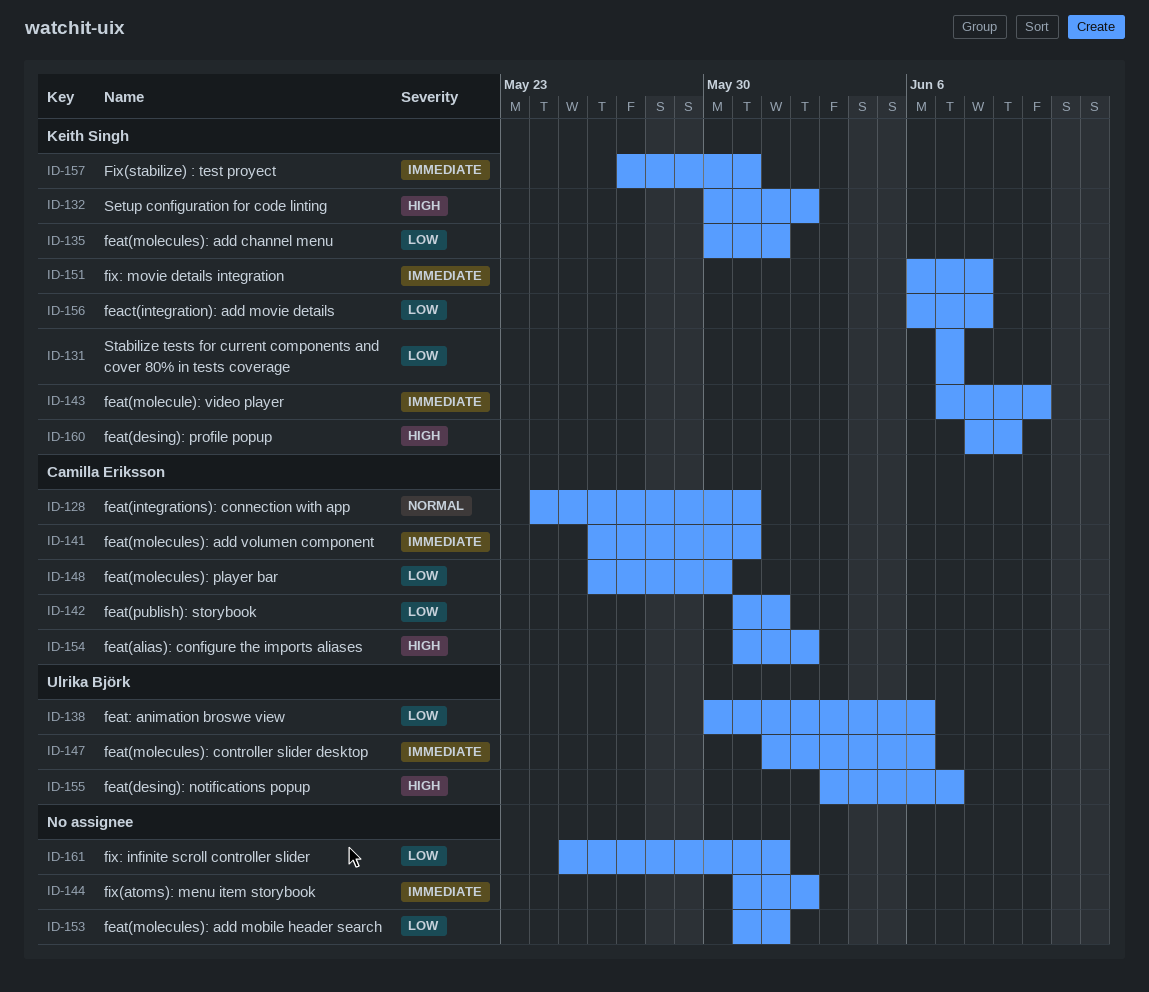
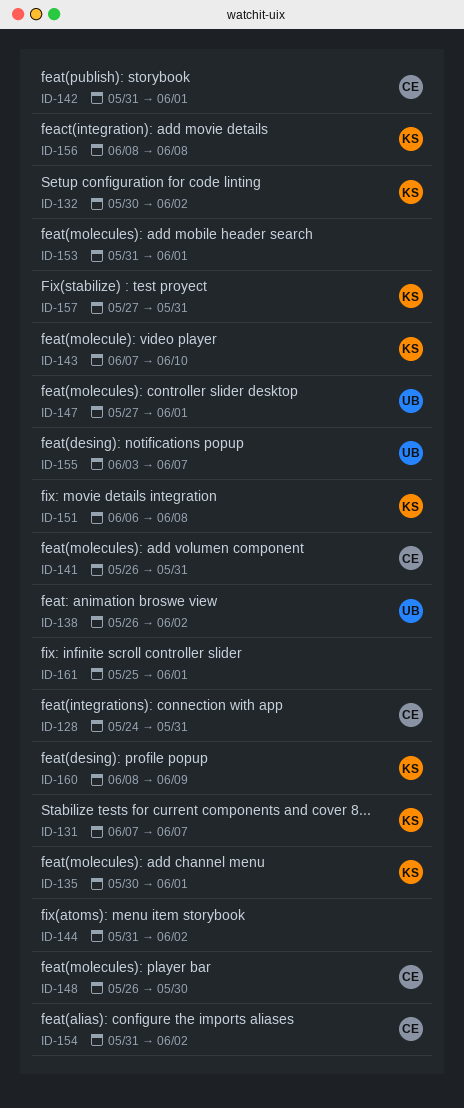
ID-138, start: May 30 -> May 26
ID-138, due: Jun 6 -> Jun 2
ID-147, start: Jun 1 -> May 27
ID-147, due: Jun 6 -> Jun 1
ID-156, start: Jun 6 -> Jun 8

